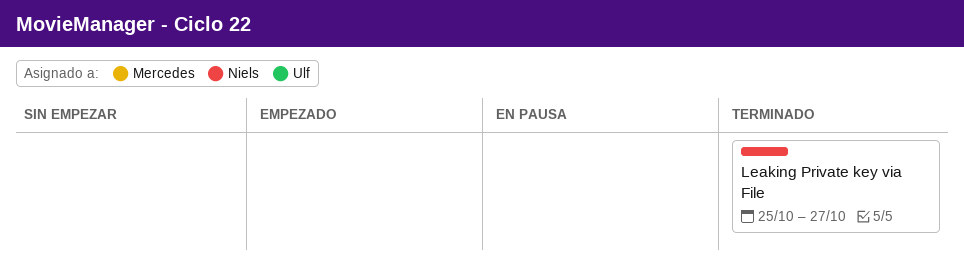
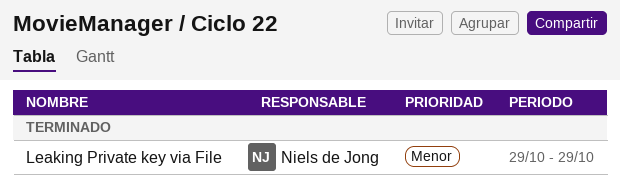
Leaking Private key via File, start: Oct 25 -> Oct 29
Leaking Private key via File, due: Oct 27 -> Oct 29

